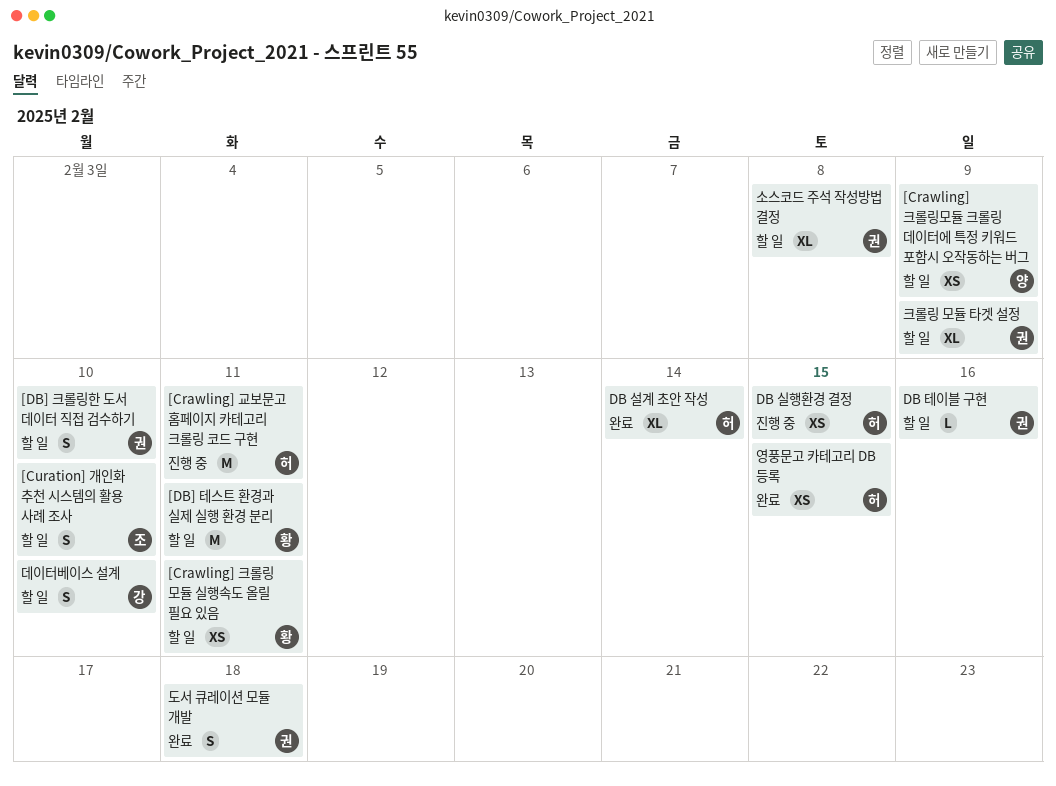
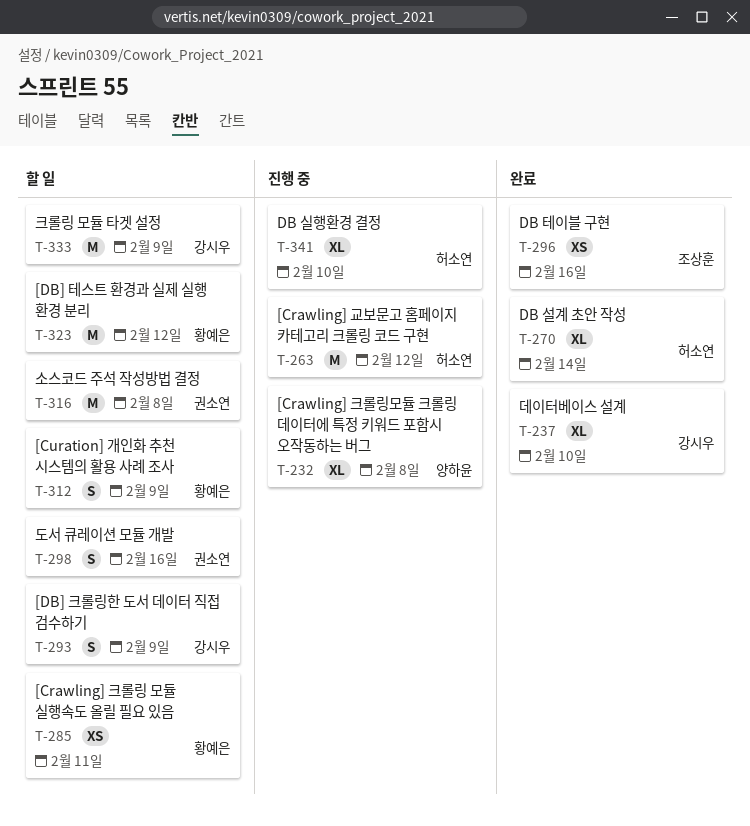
[Crawling] 교보문고 홈페이지 카테고리 크롤링 코드 구현, due: Feb 11 -> Feb 12
[Crawling] 크롤링모듈 크롤링 데이터에 특정 키워드 포함시 오작동하는 버그, status: 할 일 -> 진행 중
[Crawling] 크롤링모듈 크롤링 데이터에 특정 키워드 포함시 오작동하는 버그, estimate: XS -> XL
[Crawling] 크롤링모듈 크롤링 데이터에 특정 키워드 포함시 오작동하는 버그, due: Feb 9 -> Feb 8
[Curation] 개인화 추천 시스템의 활용 사례 조사, owner: 조상훈 -> 황예은
[Curation] 개인화 추천 시스템의 활용 사례 조사, due: Feb 10 -> Feb 9
[DB] 크롤링한 도서 데이터 직접 검수하기, owner: 권소연 -> 강시우
[DB] 크롤링한 도서 데이터 직접 검수하기, due: Feb 10 -> Feb 9
[DB] 테스트 환경과 실제 실행 환경 분리, due: Feb 11 -> Feb 12
DB 실행환경 결정, estimate: XS -> XL
DB 실행환경 결정, due: Feb 15 -> Feb 10
DB 테이블 구현, status: 할 일 -> 완료
DB 테이블 구현, owner: 권소연 -> 조상훈
DB 테이블 구현, estimate: L -> XS
데이터베이스 설계, status: 할 일 -> 완료
데이터베이스 설계, estimate: S -> XL
도서 큐레이션 모듈 개발, status: 완료 -> 할 일
도서 큐레이션 모듈 개발, due: Feb 18 -> Feb 16
소스코드 주석 작성방법 결정, estimate: XL -> M
영풍문고 카테고리 DB 등록: present -> none
크롤링 모듈 타겟 설정, owner: 권소연 -> 강시우
크롤링 모듈 타겟 설정, estimate: XL -> M

